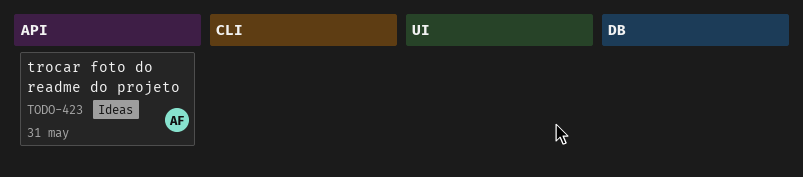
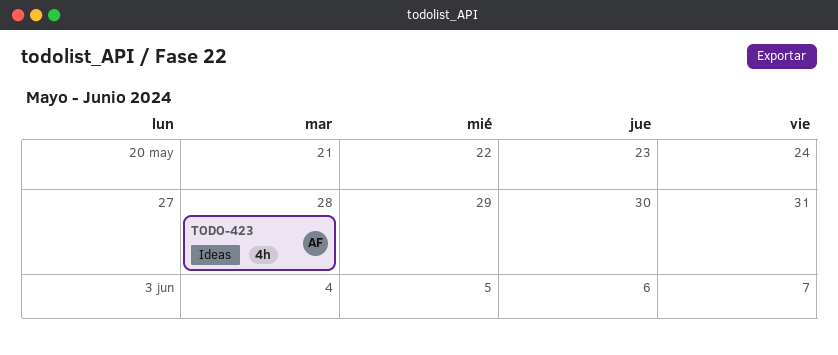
TODO-423, due: May 31 -> May 28

